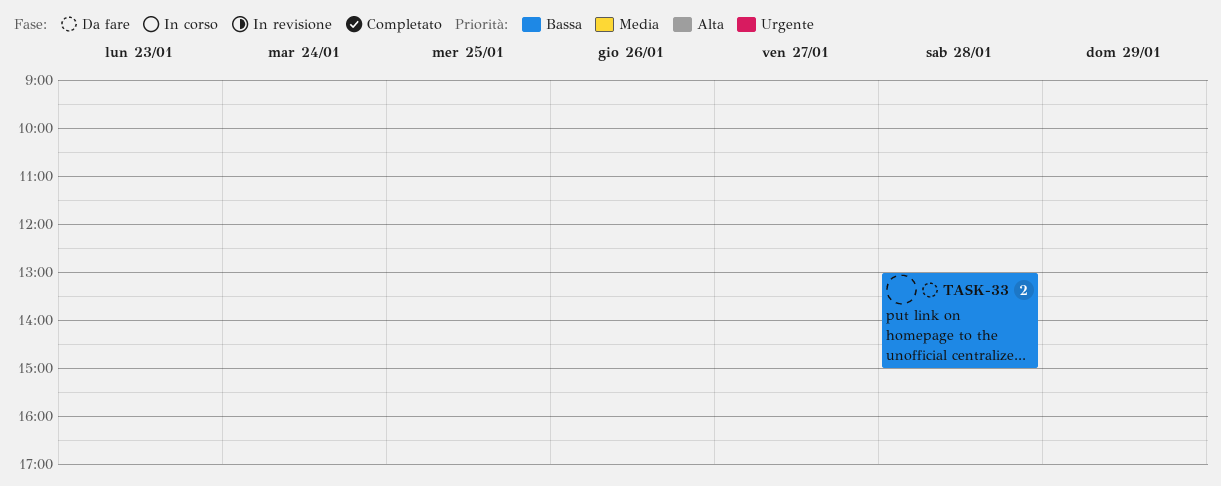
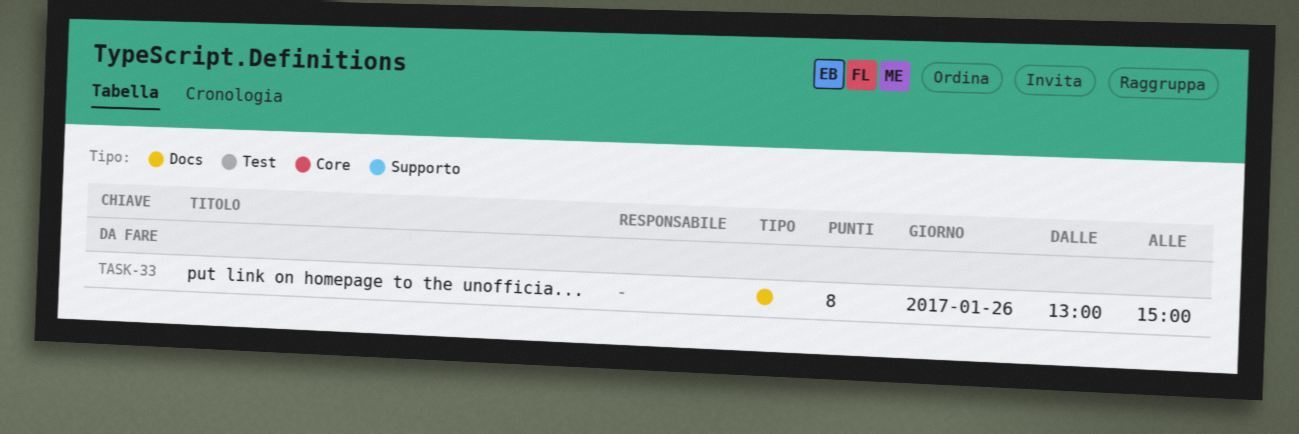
TASK-33, estimate: 2 -> 8
TASK-33, day: Jan 28 -> Jan 26

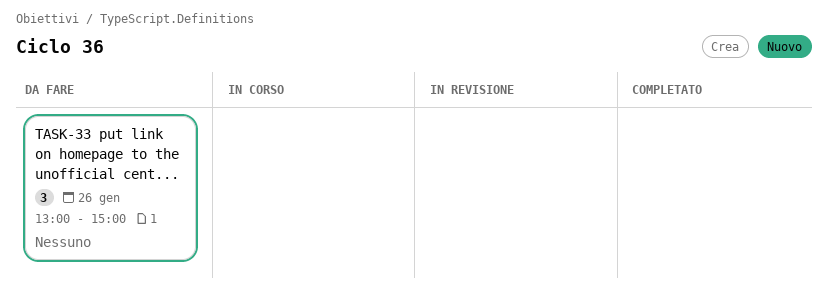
TASK-33, estimate: 8 -> 3

